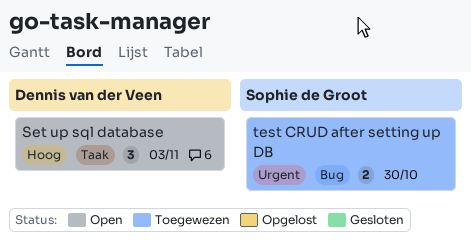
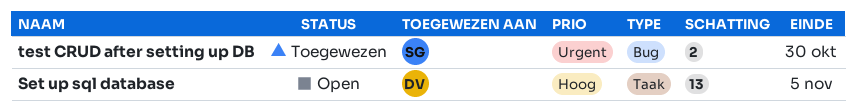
Set up sql database, estimate: 3 -> 13
Set up sql database, due: Nov 3 -> Nov 5

